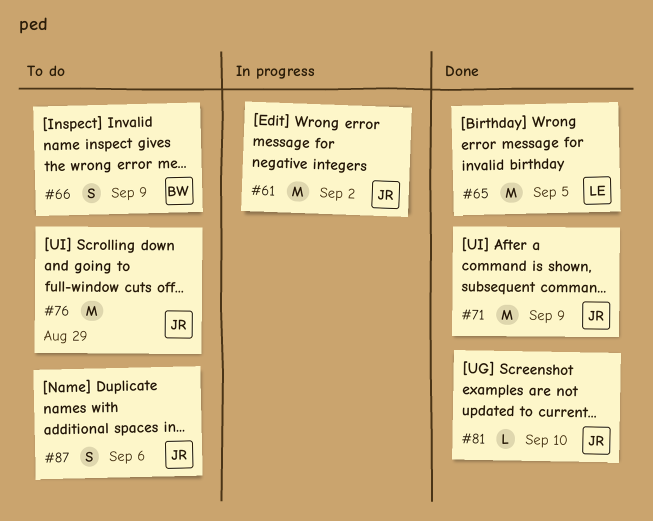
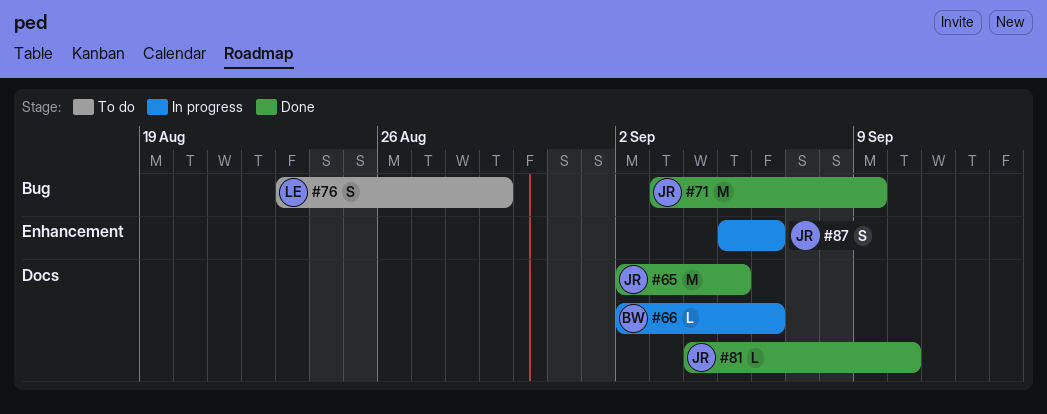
#61: present -> none
#65, owner: LE -> JR
#66, status: To do -> In progress
#66, estimate: S -> L
#66, due: Sep 9 -> Sep 6
#76, owner: JR -> LE
#76, estimate: M -> S
#87, status: To do -> In progress

